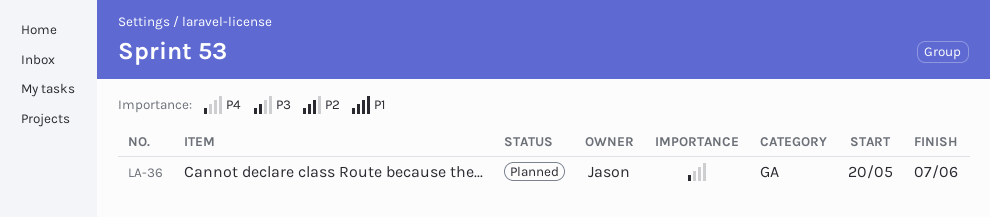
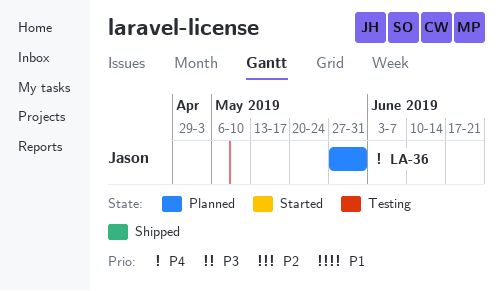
LA-36, start: May 20 -> May 27
LA-36, due: Jun 7 -> May 31

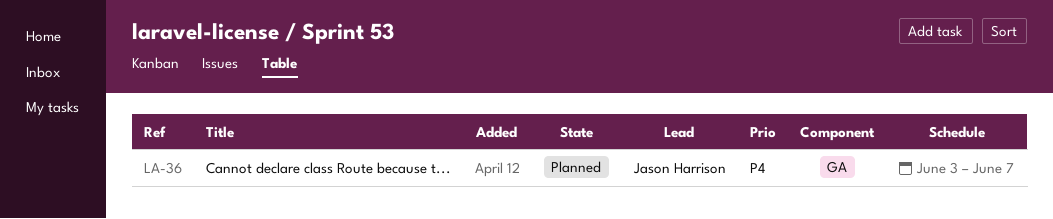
LA-36, start: May 27 -> Jun 3
LA-36, due: May 31 -> Jun 7

